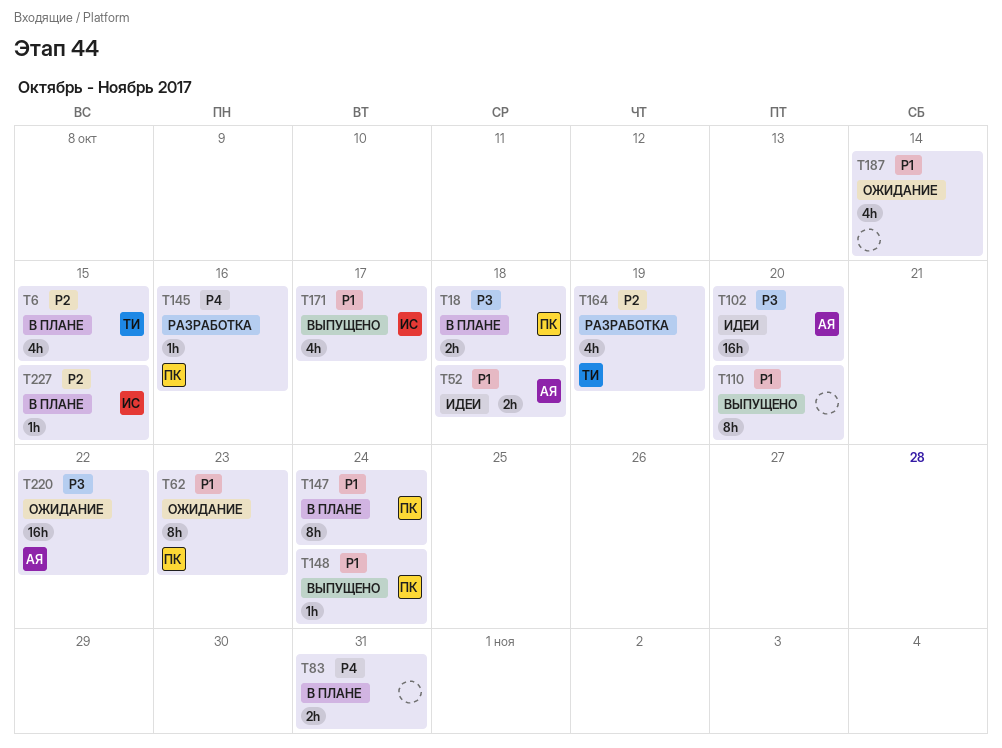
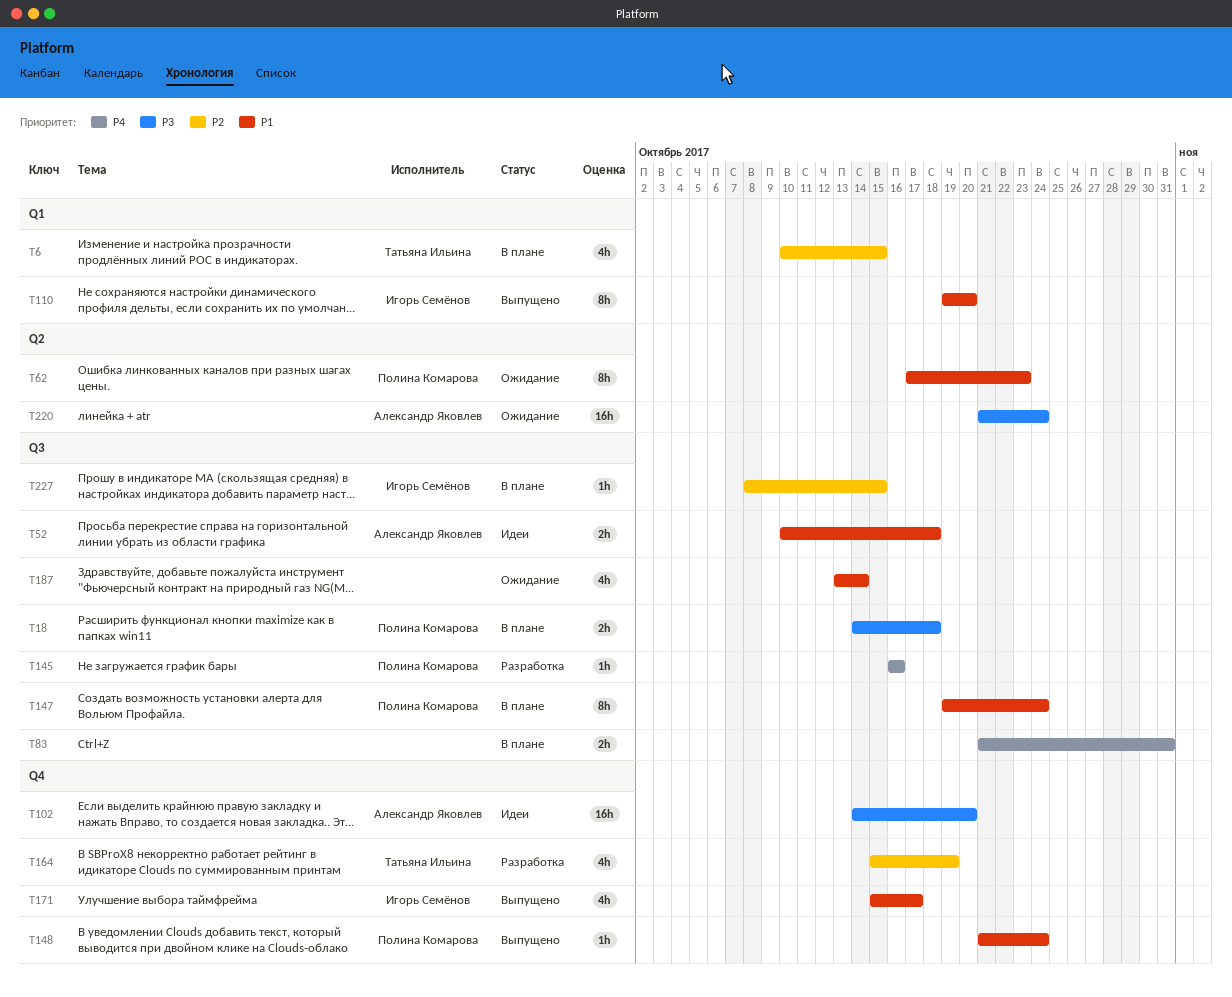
T110, owner: none -> Игорь Семёнов
T220, due: Oct 22 -> Oct 24

